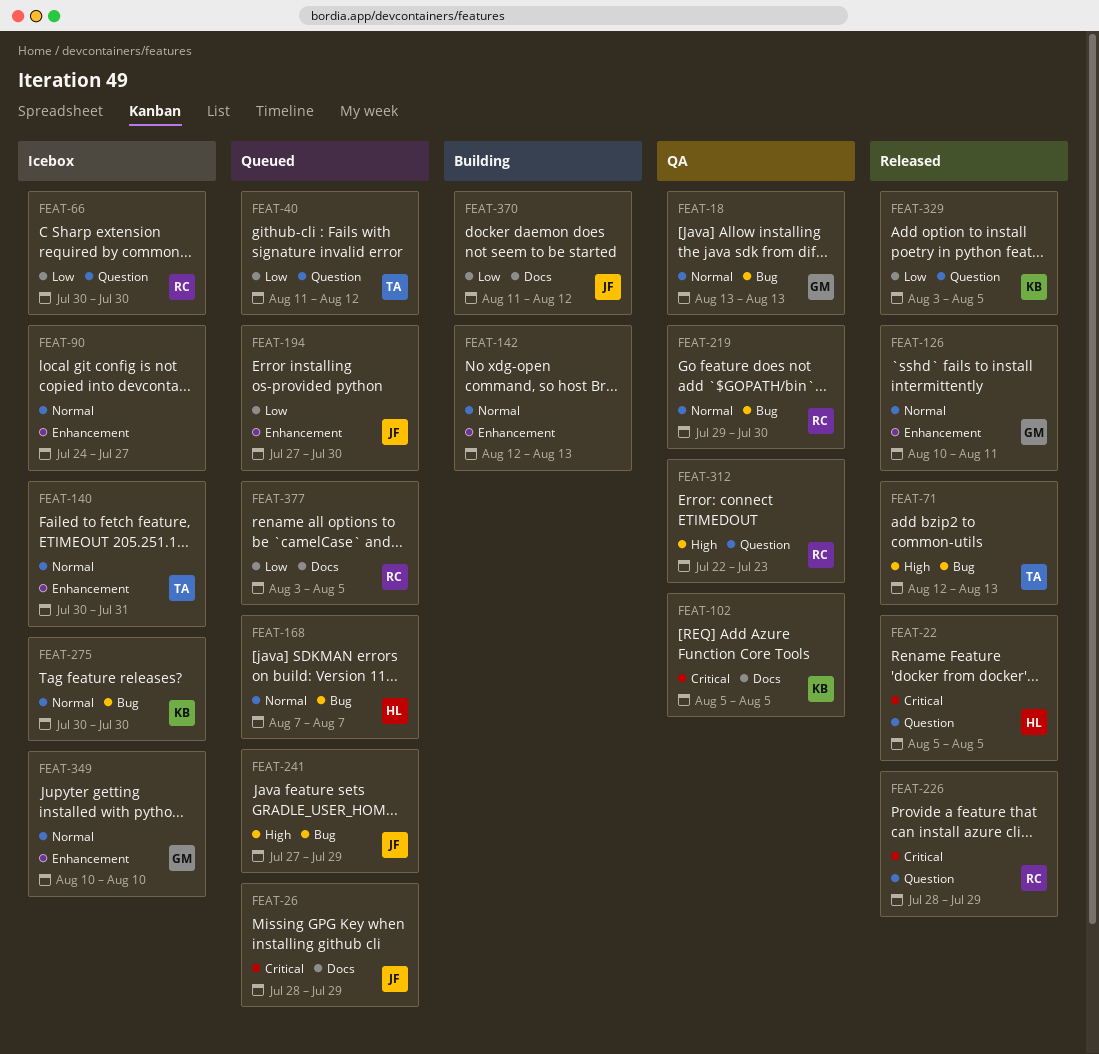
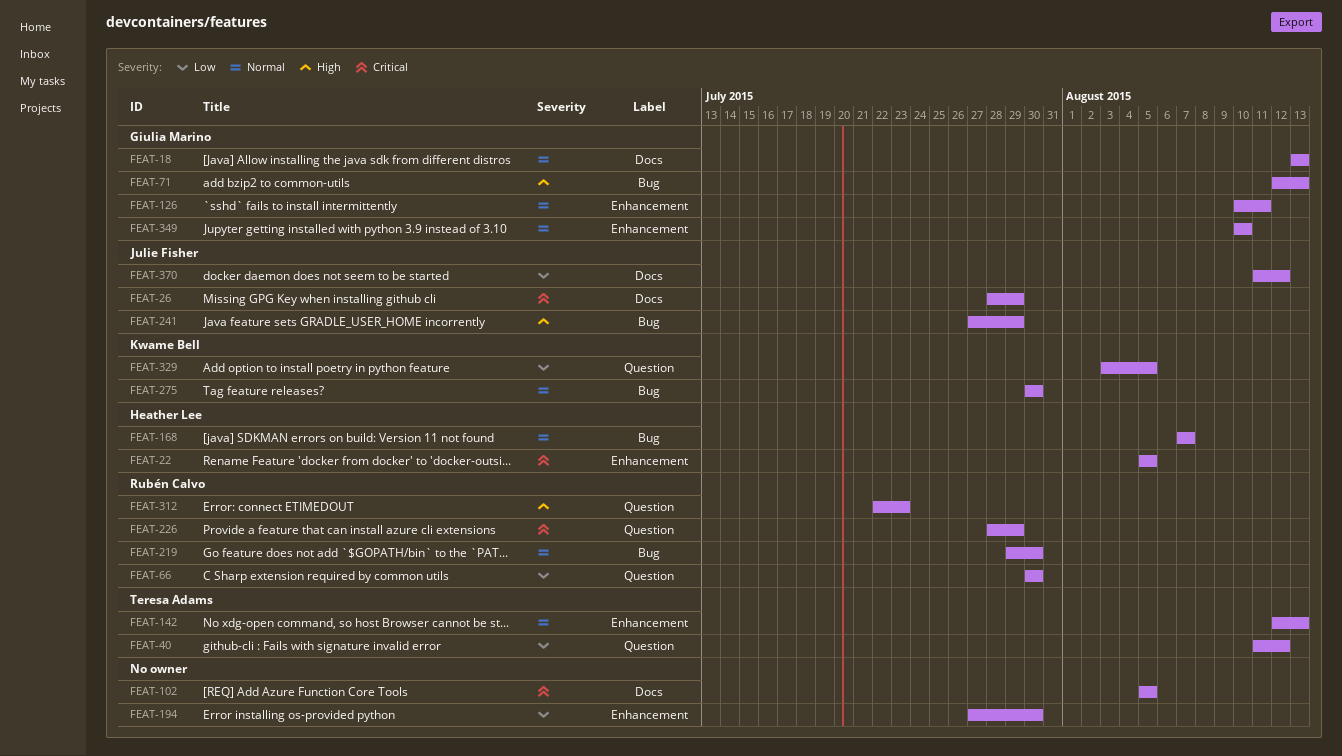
FEAT-18, label: Bug -> Docs
FEAT-22, label: Question -> Enhancement
FEAT-71, owner: Teresa Adams -> Giulia Marino
FEAT-90: present -> none
FEAT-102, owner: Kwame Bell -> none
FEAT-140: present -> none
FEAT-142, owner: none -> Teresa Adams
FEAT-194, owner: Julie Fisher -> none
FEAT-377: present -> none

